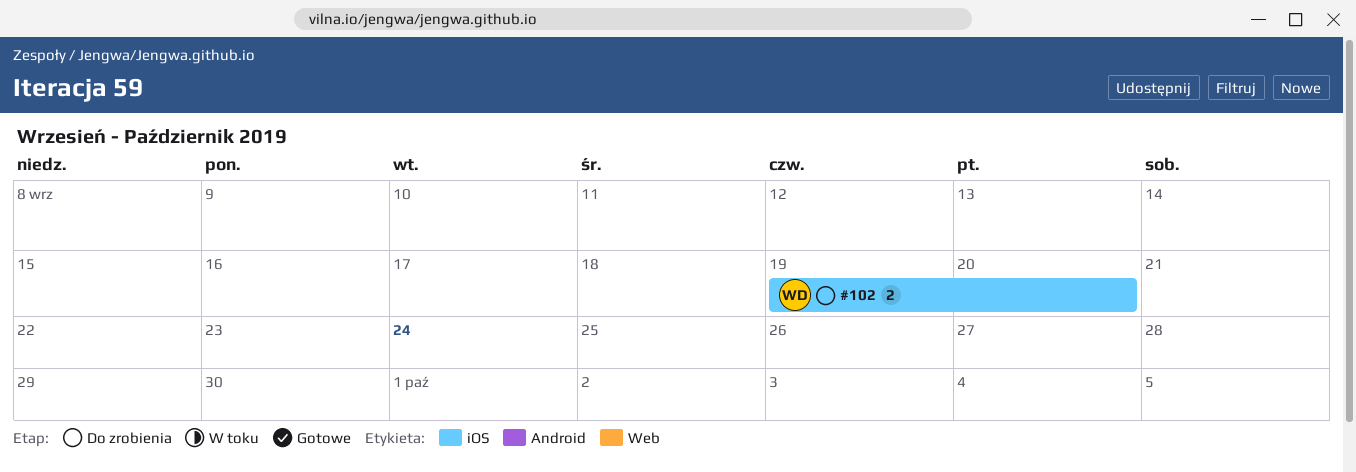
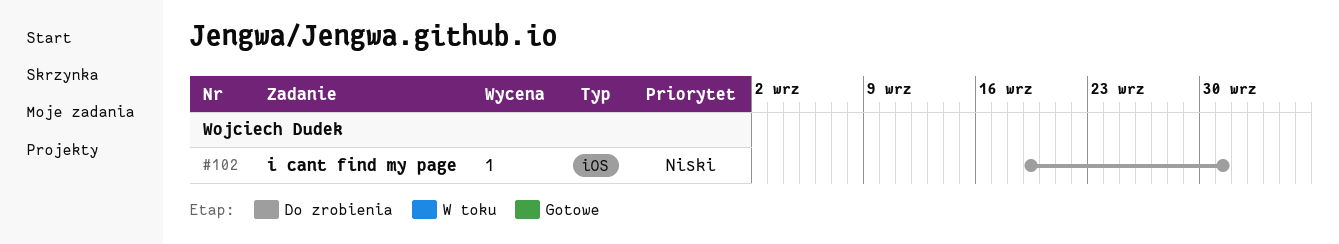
#102, estimate: 2 -> 1
#102, due: Sep 20 -> Oct 1

